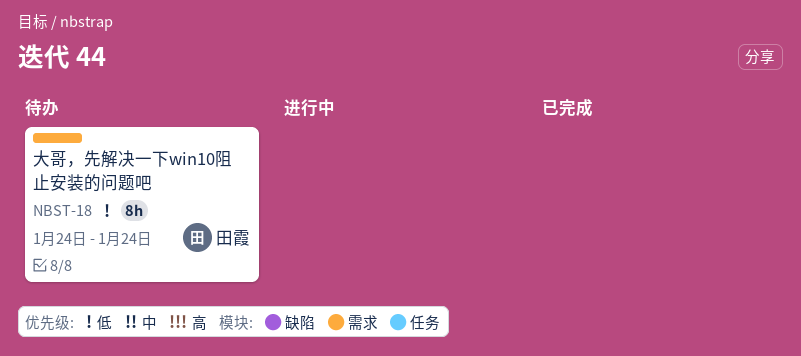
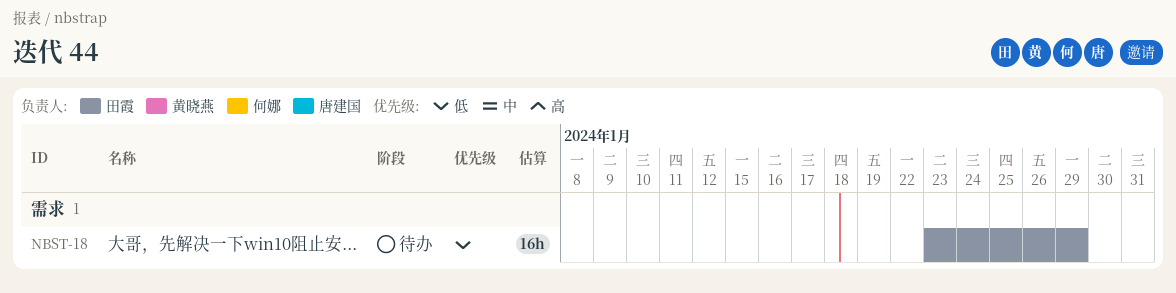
NBST-18, estimate: 8h -> 16h
NBST-18, start: Jan 24 -> Jan 23
NBST-18, due: Jan 24 -> Jan 29

